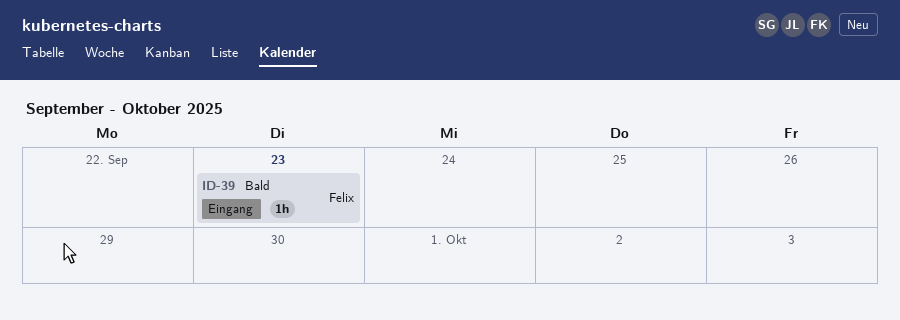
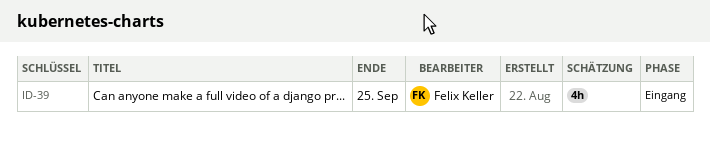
ID-39, estimate: 1h -> 4h
ID-39, due: Sep 23 -> Sep 25

